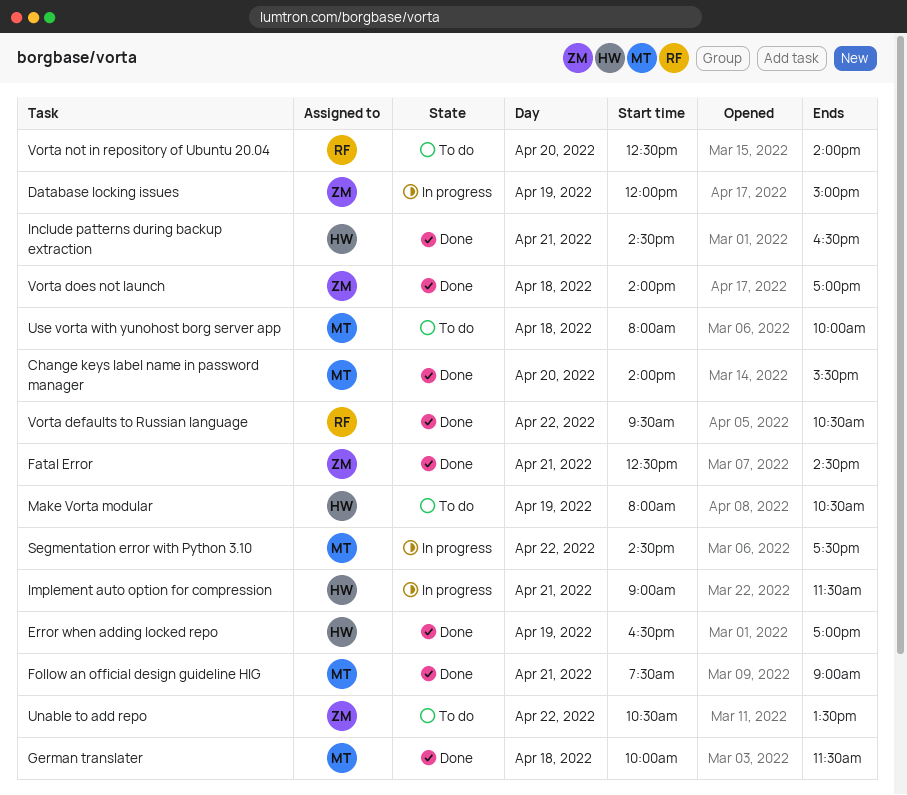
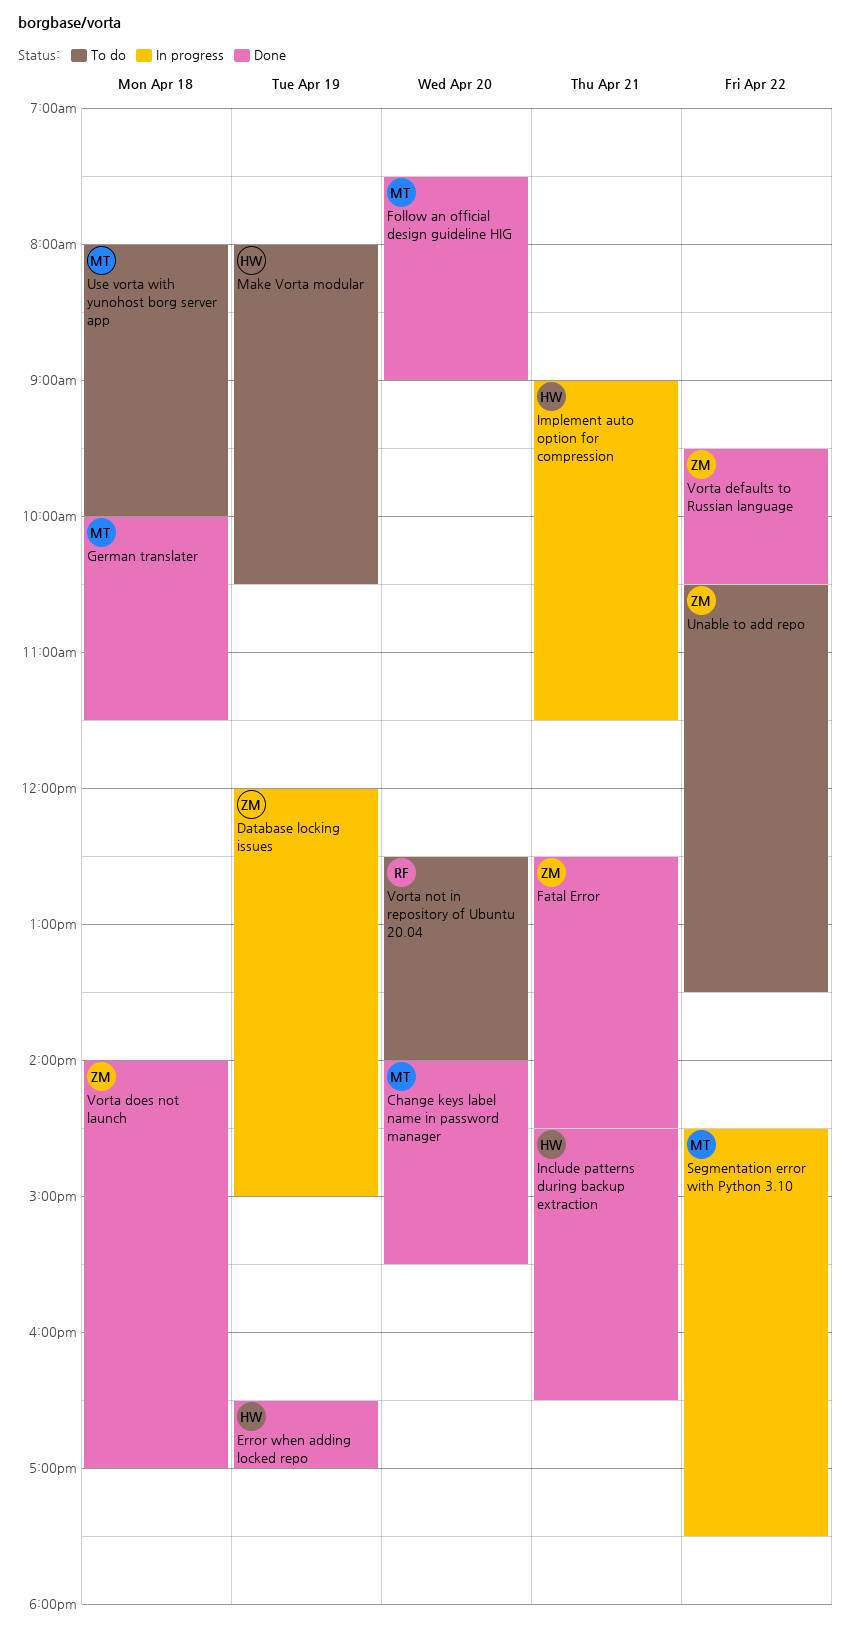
Follow an official design guideline HIG, day: Apr 21 -> Apr 20
Vorta defaults to Russian language, owner: RF -> ZM

